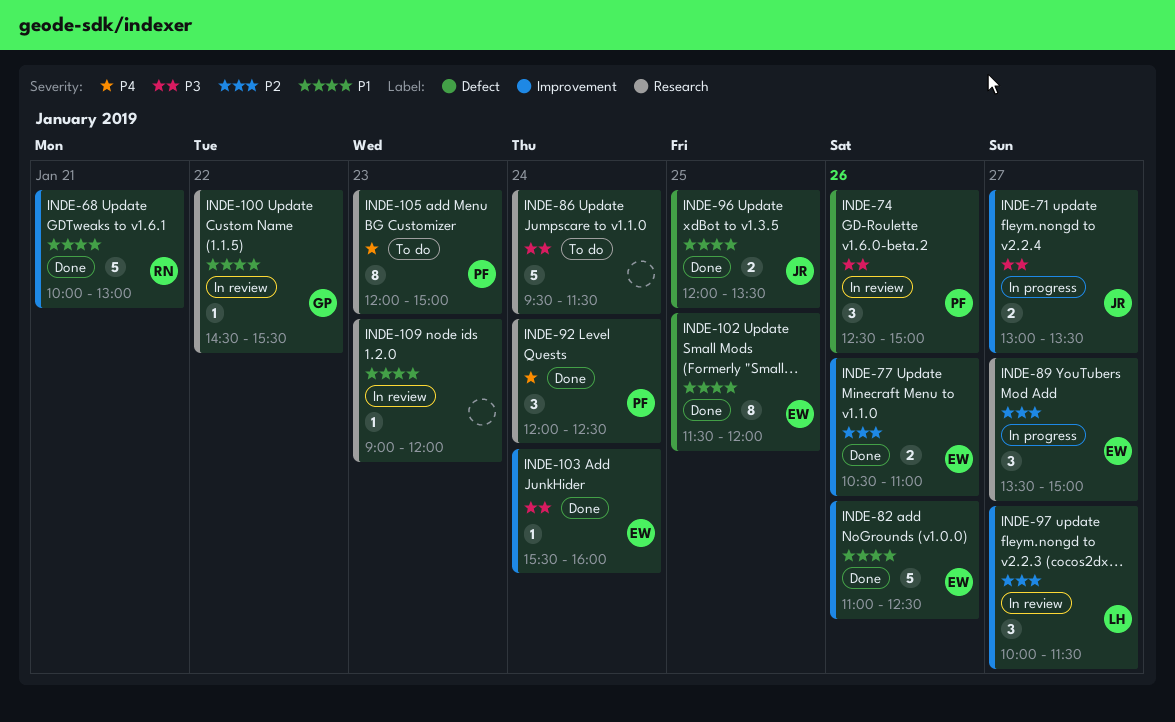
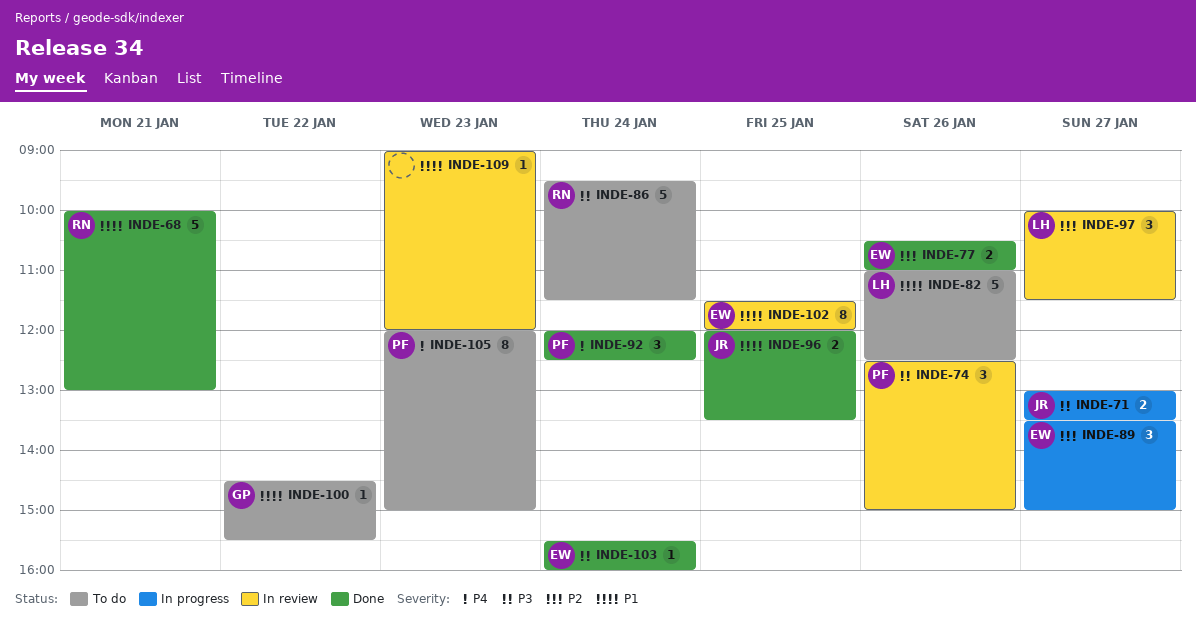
INDE-82, status: Done -> To do
INDE-82, owner: EW -> LH
INDE-86, owner: none -> RN
INDE-100, status: In review -> To do
INDE-102, status: Done -> In review

